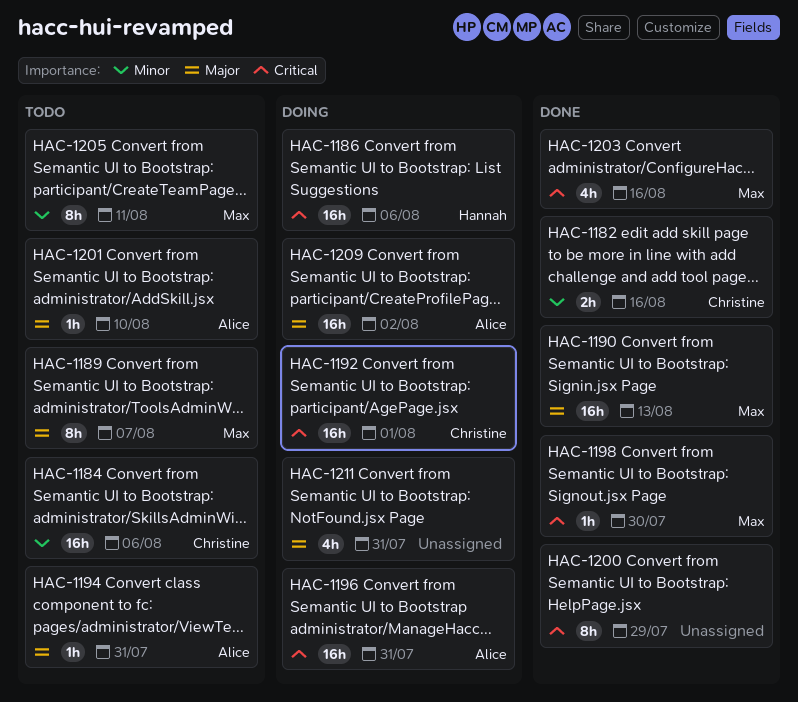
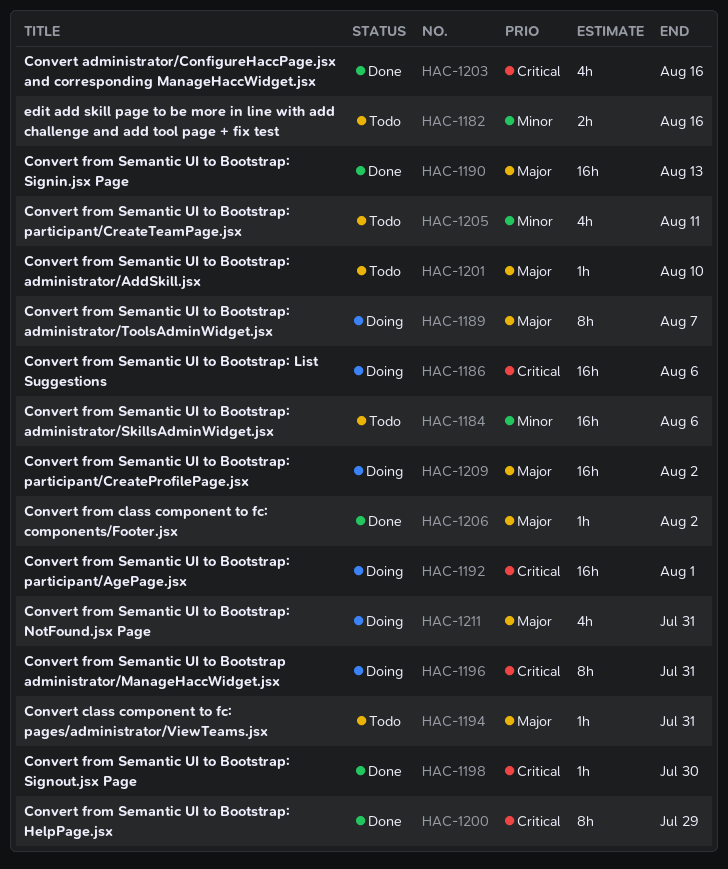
HAC-1182, status: Done -> Todo
HAC-1189, status: Todo -> Doing
HAC-1196, estimate: 16h -> 8h
HAC-1205, estimate: 8h -> 4h
HAC-1206: none -> present

